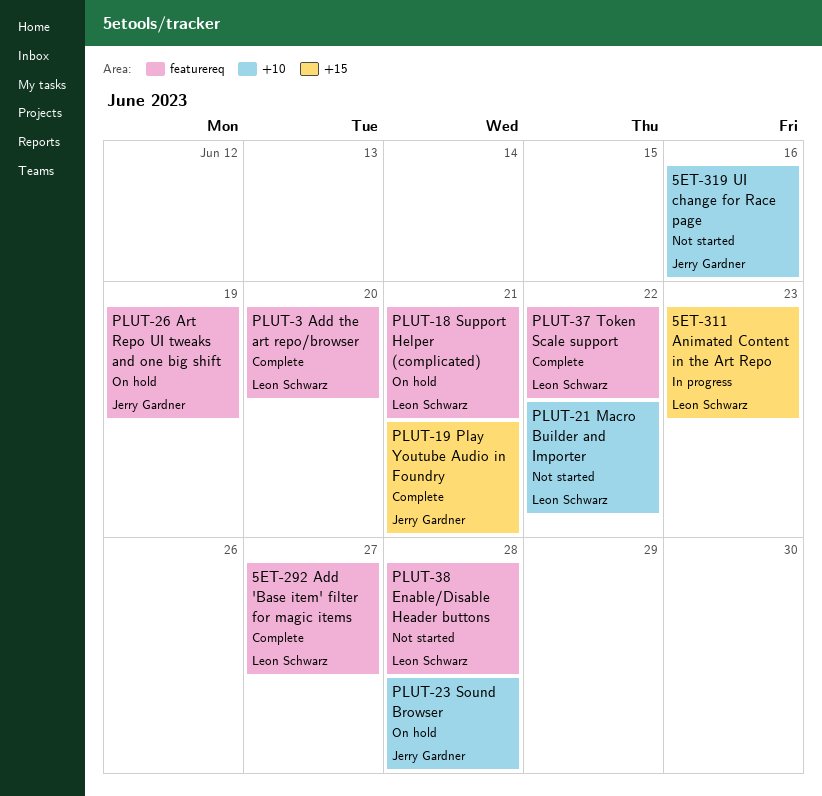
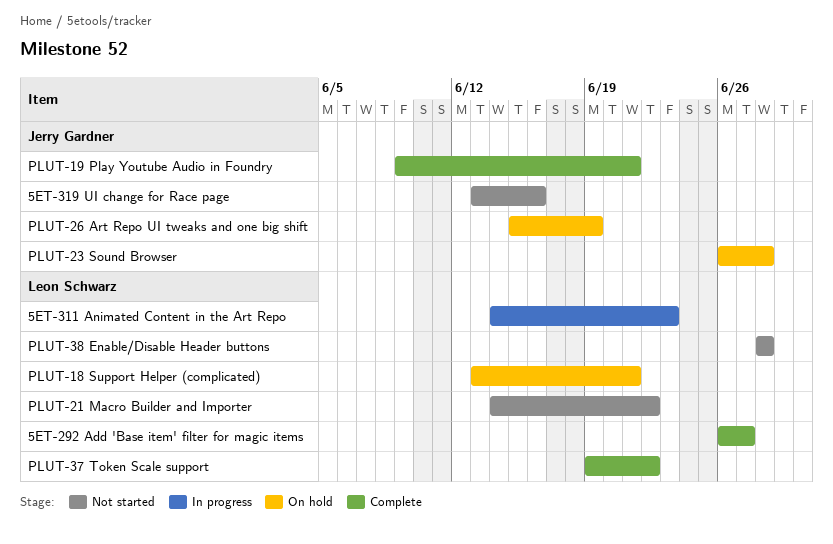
PLUT-3 Add the art repo/browser: present -> none

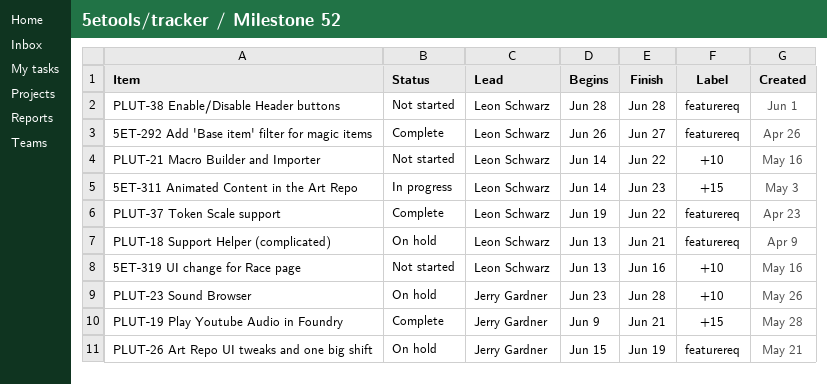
5ET-319 UI change for Race page, owner: Jerry Gardner -> Leon Schwarz
PLUT-23 Sound Browser, start: Jun 26 -> Jun 23

